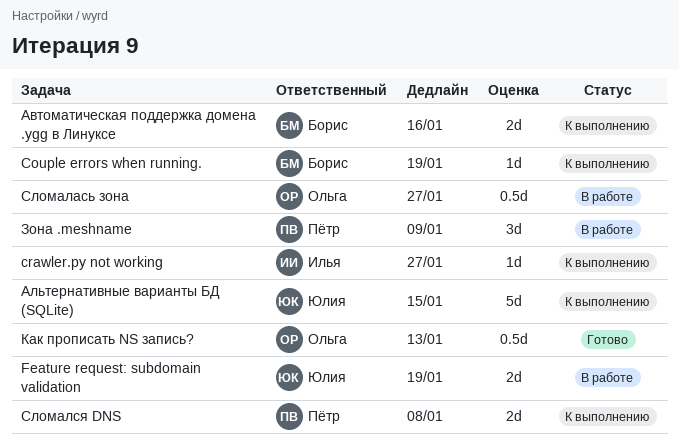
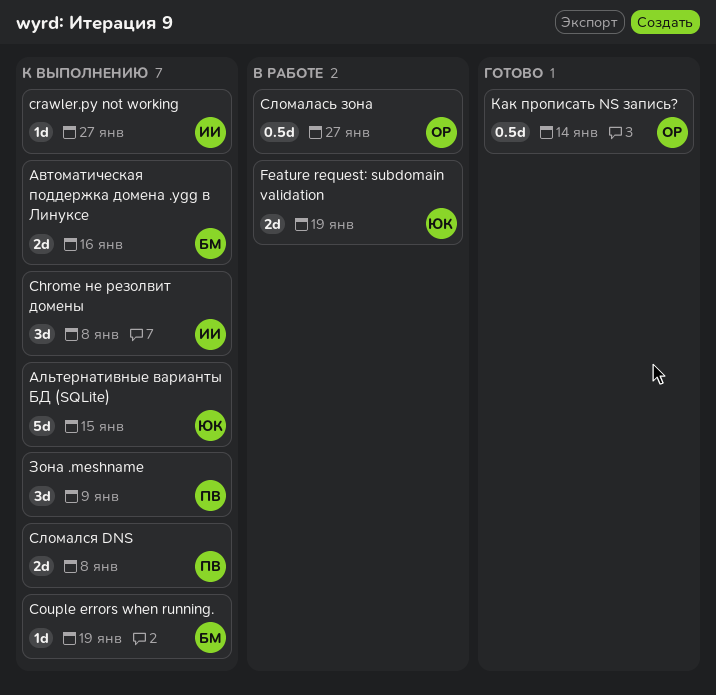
Chrome не резолвит домены: none -> present
Зона .meshname, status: В работе -> К выполнению
Как прописать NS запись?, due: Jan 13 -> Jan 14

